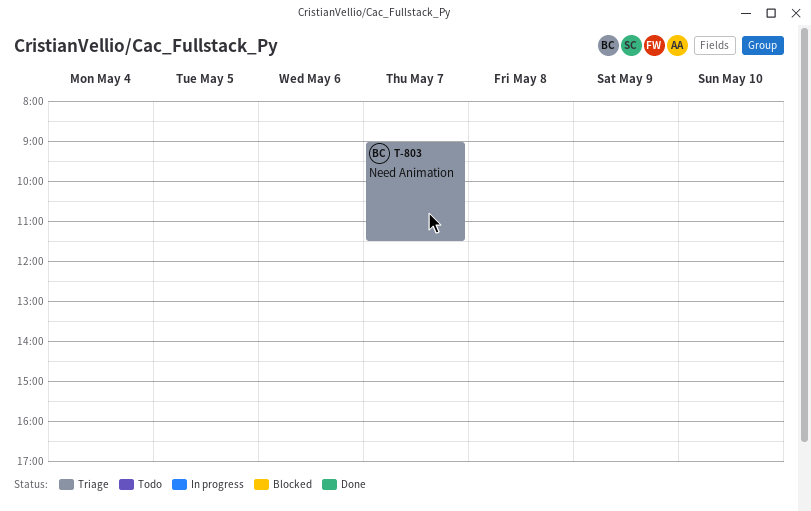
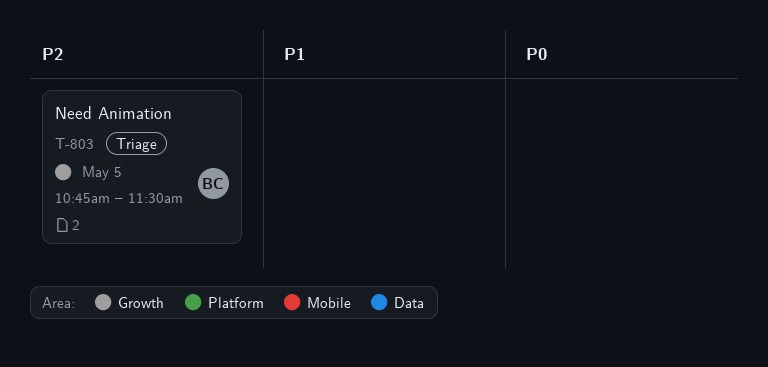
T-803, day: May 7 -> May 5
T-803, begins: 09:00 -> 10:45

